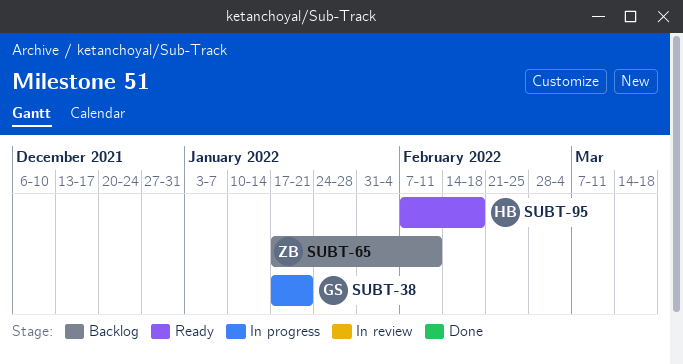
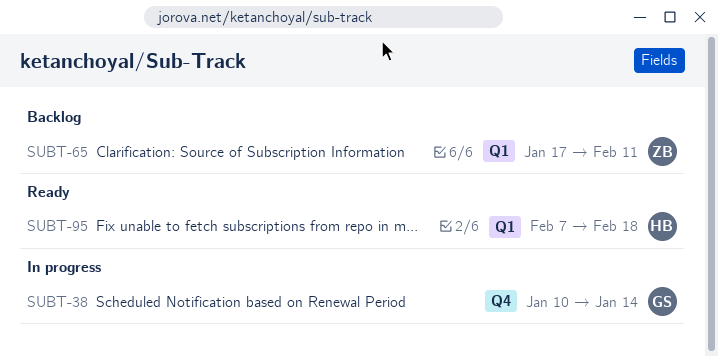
SUBT-38, start: Jan 17 -> Jan 10
SUBT-38, due: Jan 21 -> Jan 14

